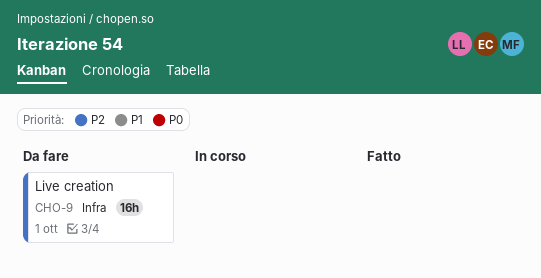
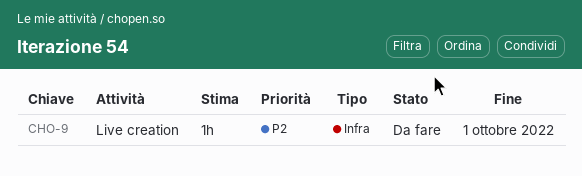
CHO-9, estimate: 16h -> 1h

